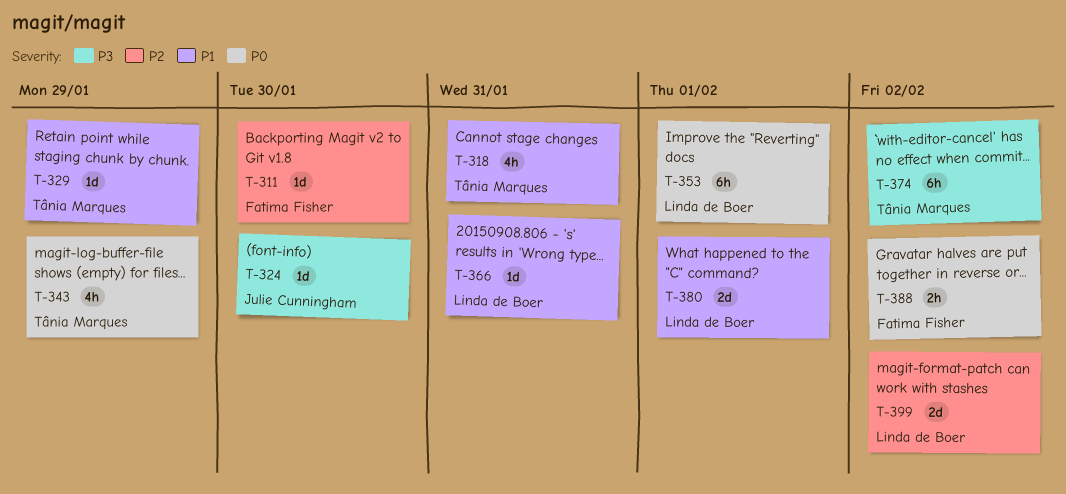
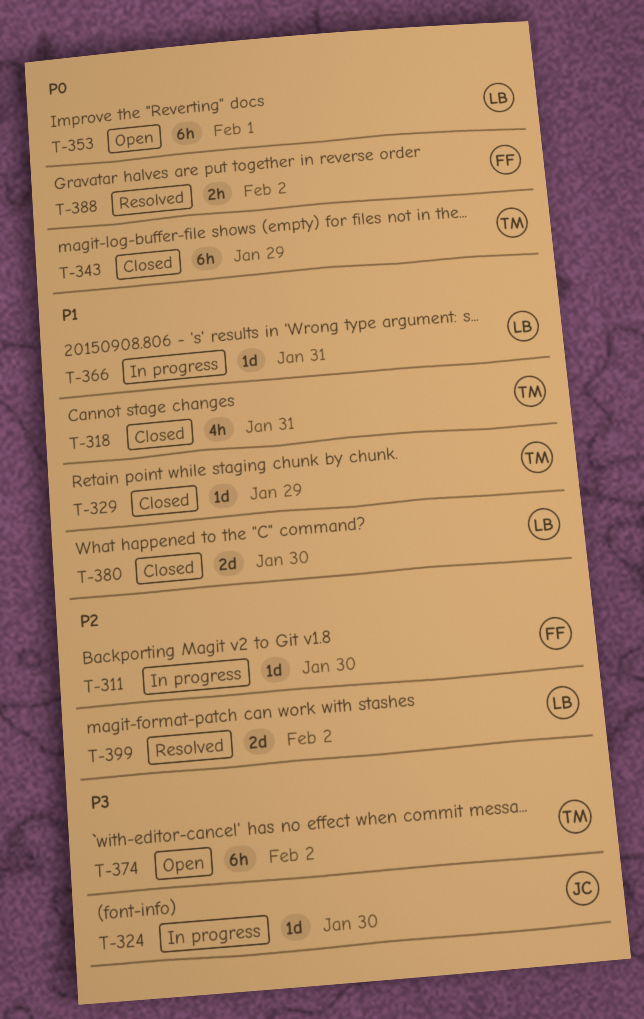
T-343, estimate: 4h -> 6h
T-380, due: Feb 1 -> Jan 30

